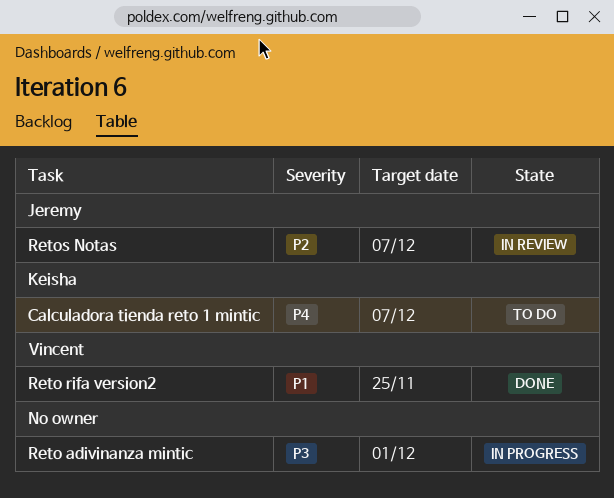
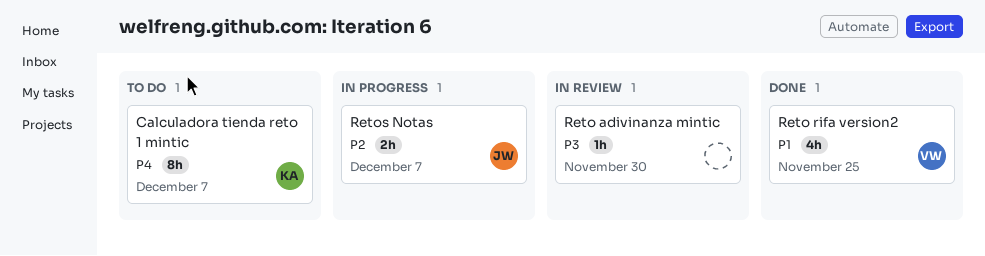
Reto adivinanza mintic, status: In progress -> In review
Reto adivinanza mintic, due: Dec 1 -> Nov 30
Retos Notas, status: In review -> In progress

